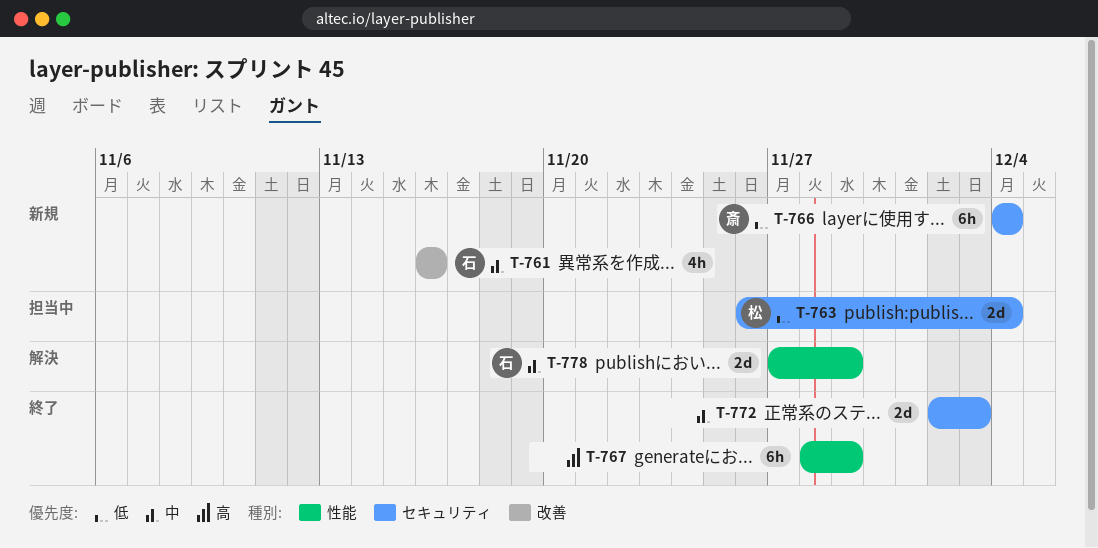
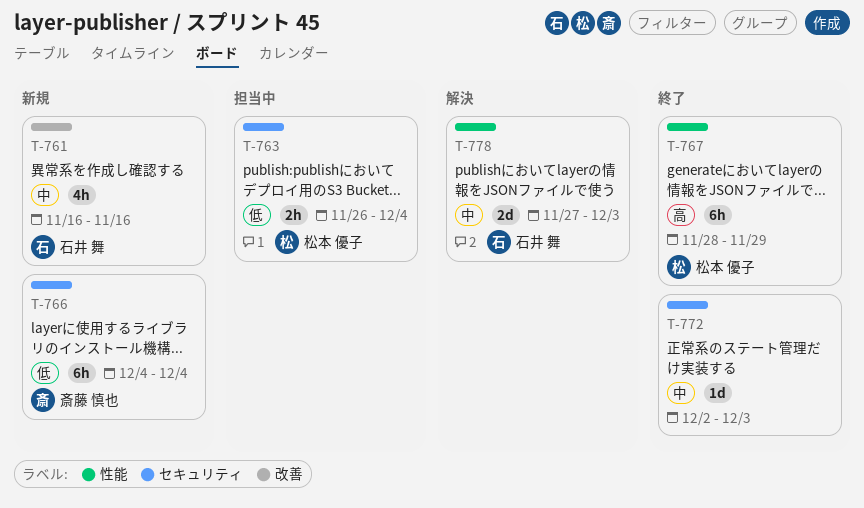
T-763, estimate: 2d -> 2h
T-767, owner: none -> 松本 優子
T-772, estimate: 2d -> 1d
T-778, due: Nov 29 -> Dec 3

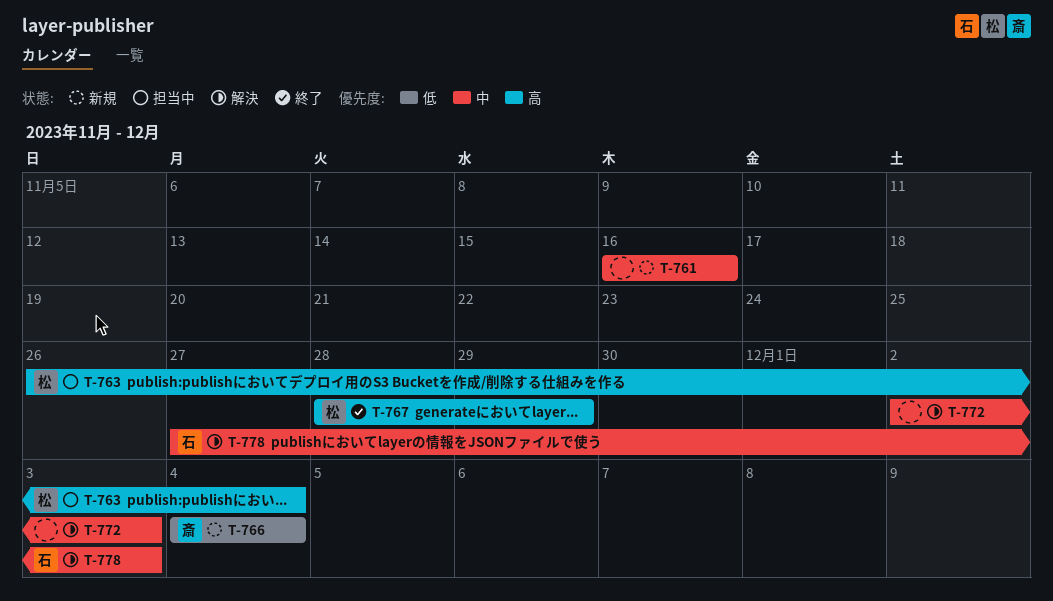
T-761, owner: 石井 舞 -> none
T-763, priority: 低 -> 高
T-772, status: 終了 -> 解決

